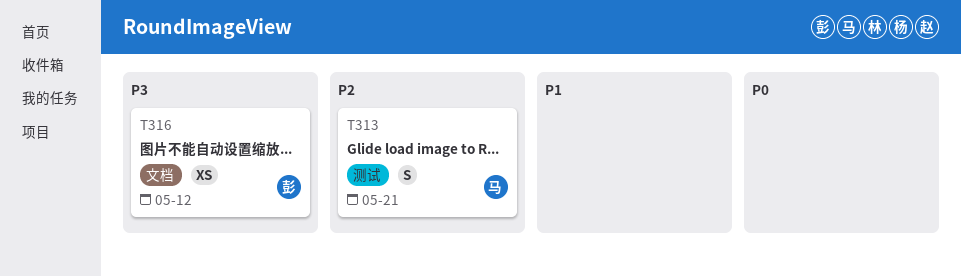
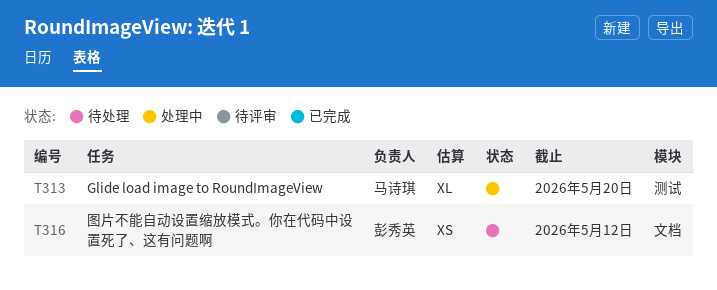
T313, estimate: S -> XL
T313, due: May 21 -> May 20

